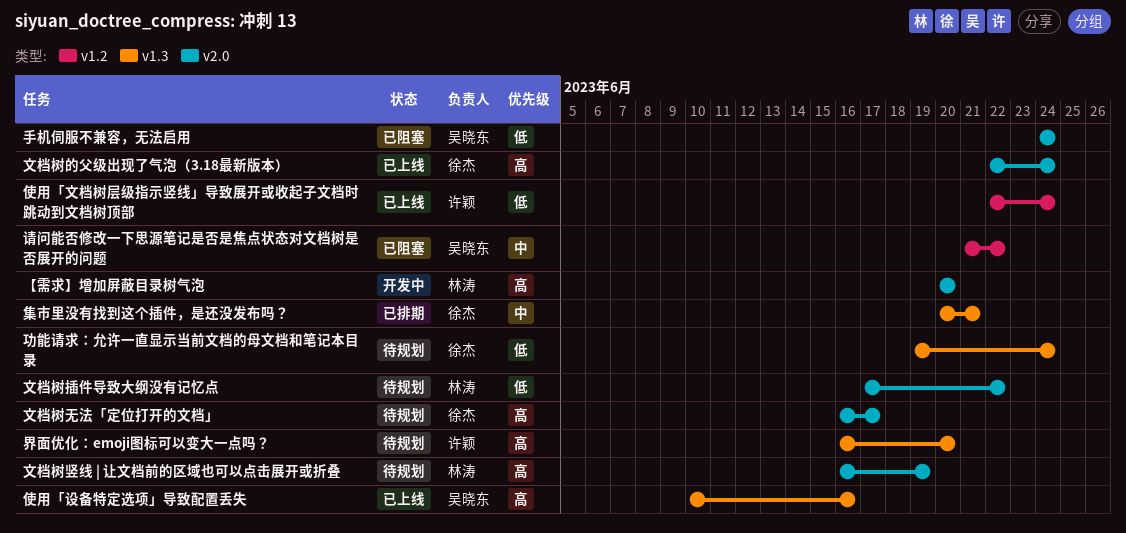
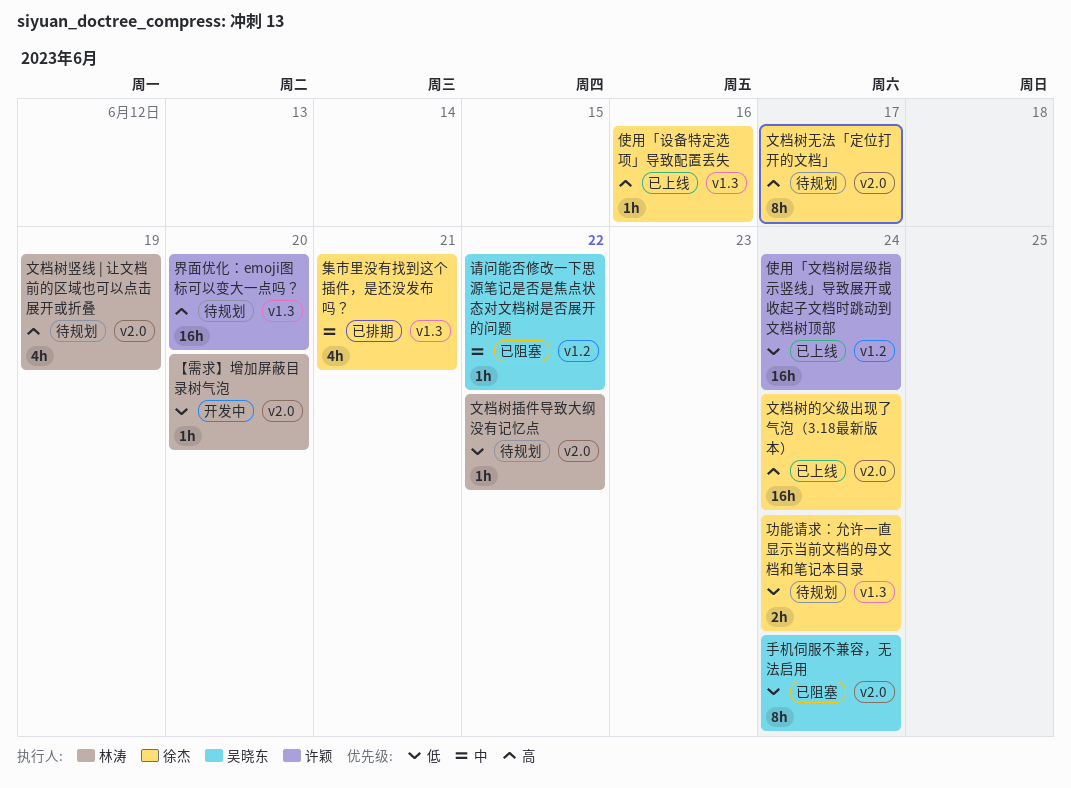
【需求】增加屏蔽目录树气泡, priority: 高 -> 低
使用「设备特定选项」导致配置丢失, owner: 吴晓东 -> 徐杰

